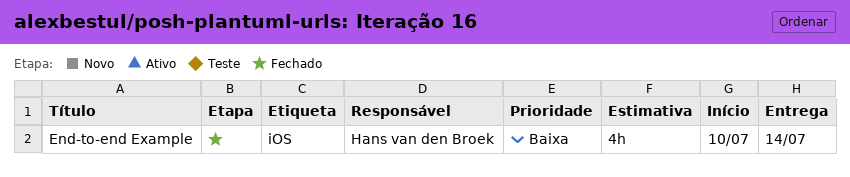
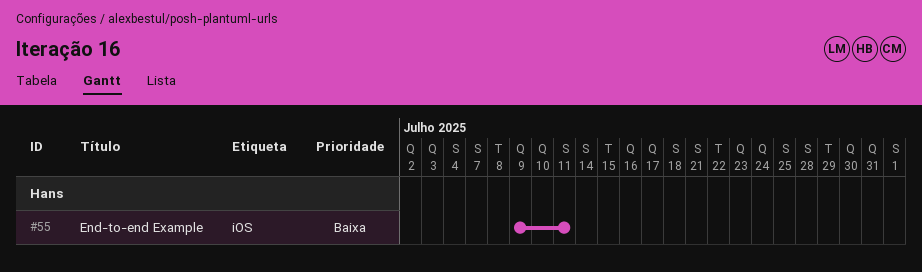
End-to-end Example, start: Jul 10 -> Jul 9
End-to-end Example, due: Jul 14 -> Jul 11

